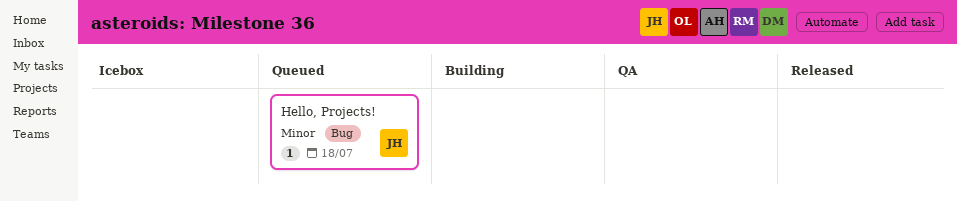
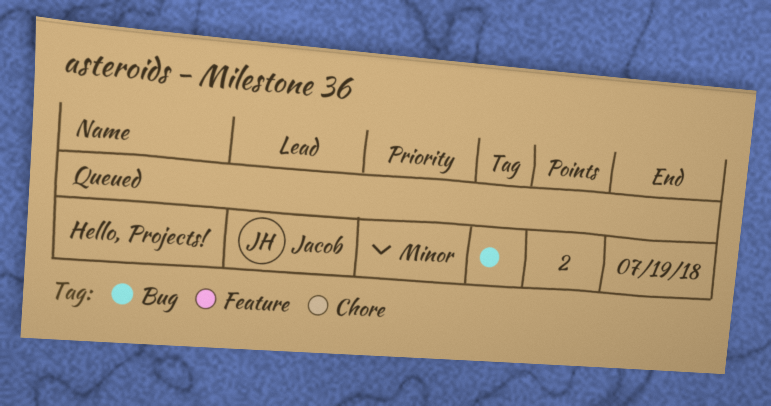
Hello, Projects!, estimate: 1 -> 2
Hello, Projects!, due: Jul 18 -> Jul 19

